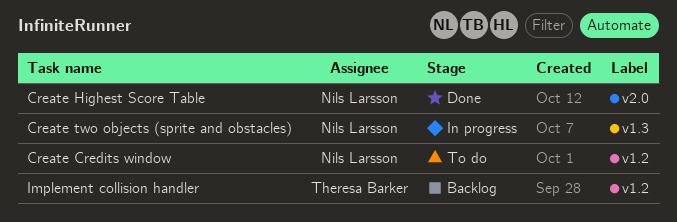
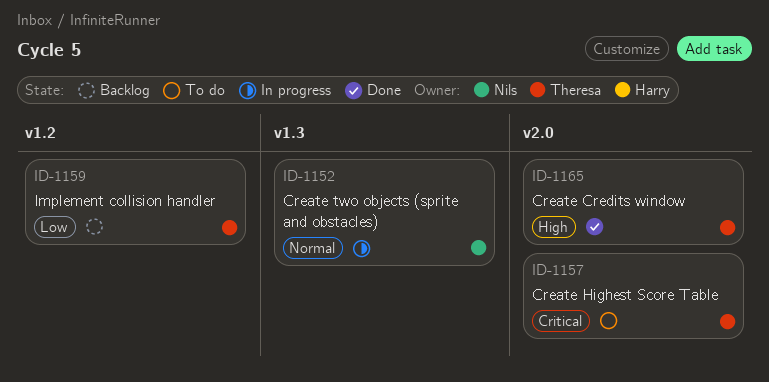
Create Credits window, status: To do -> Done
Create Credits window, owner: Nils Larsson -> Theresa Barker
Create Credits window, label: v1.2 -> v2.0
Create Highest Score Table, status: Done -> To do
Create Highest Score Table, owner: Nils Larsson -> Theresa Barker

